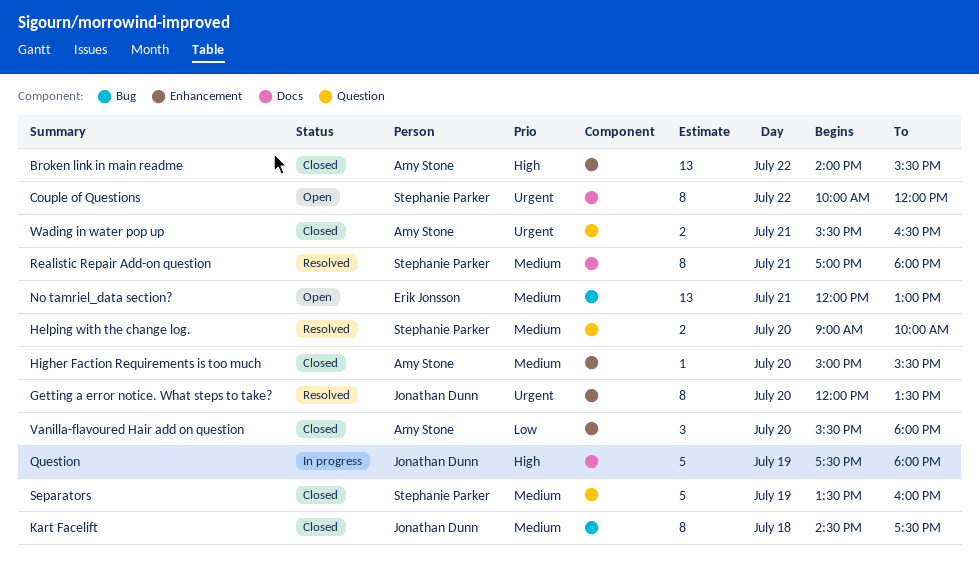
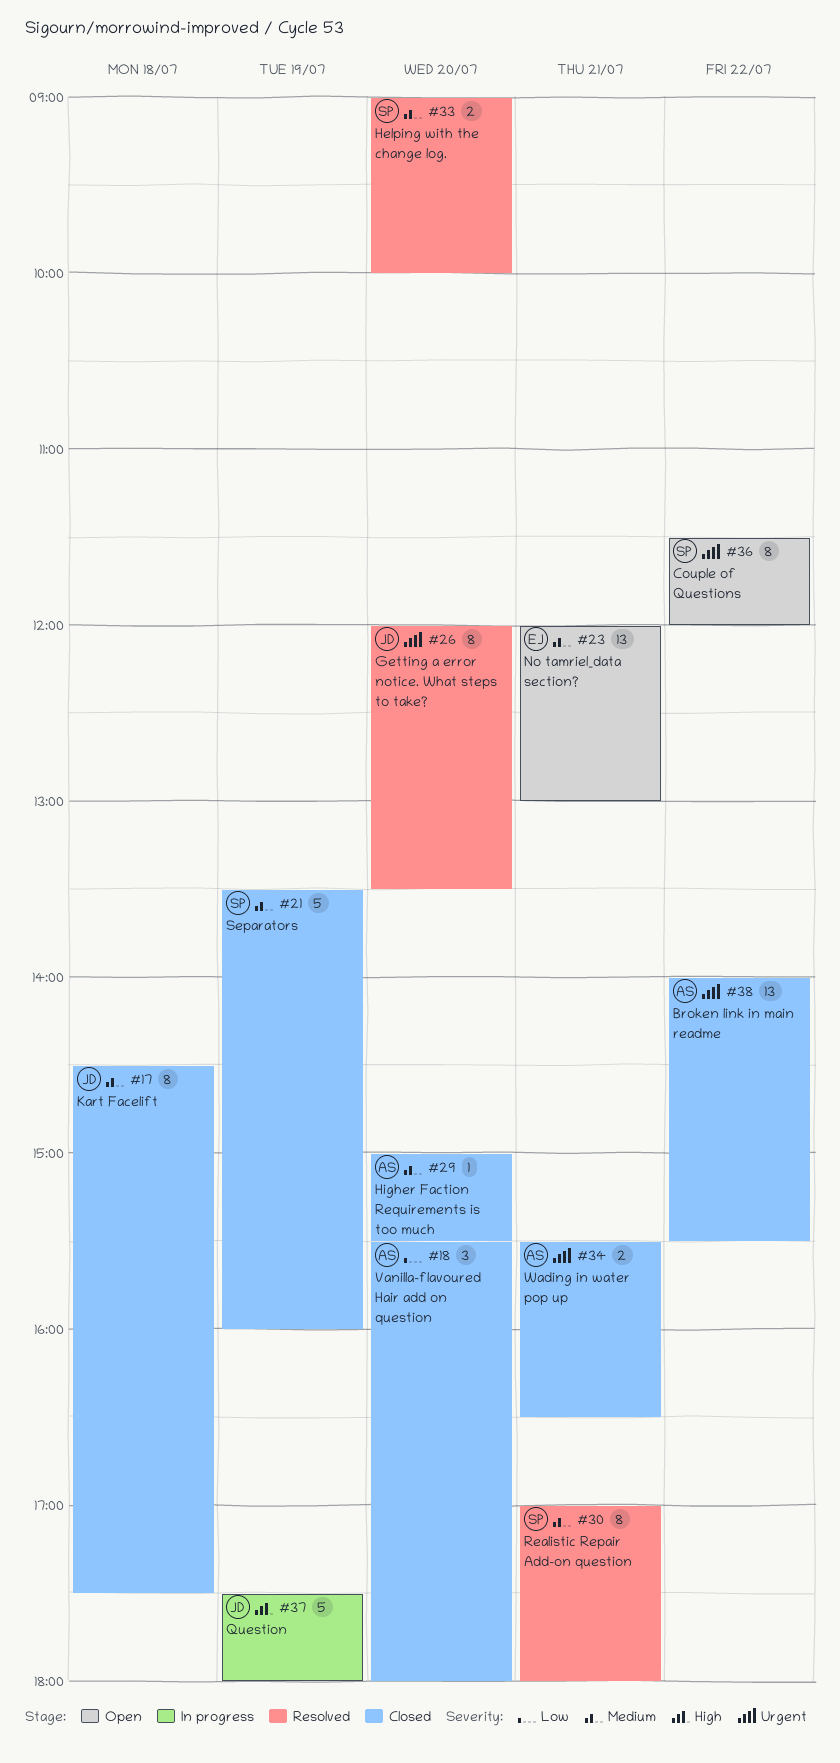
Broken link in main readme, priority: High -> Urgent
Couple of Questions, begins: 10:00 -> 11:30

